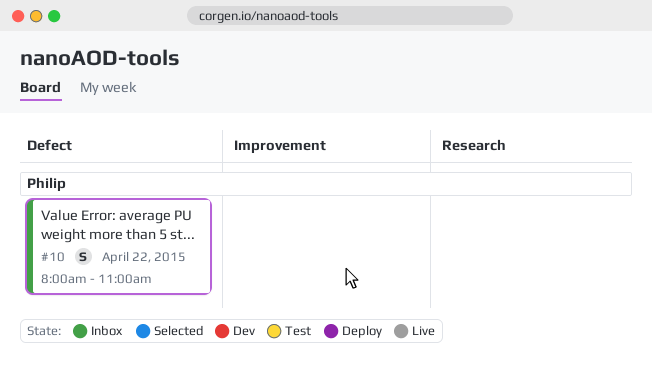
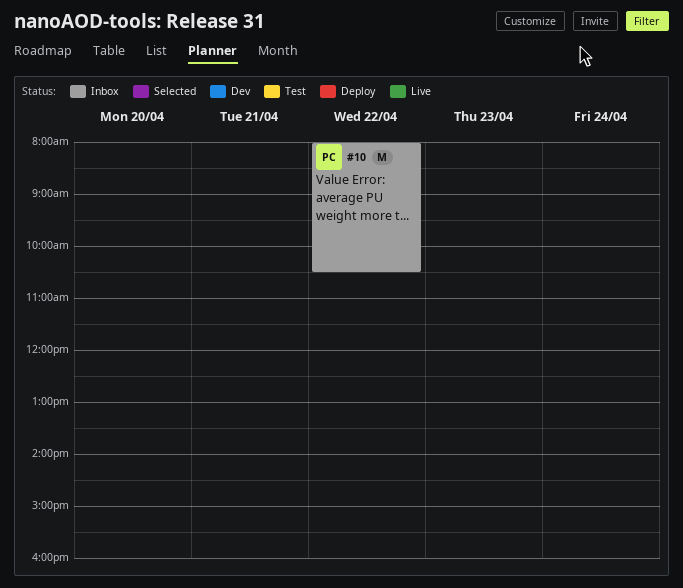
#10, estimate: S -> M
#10, ends: 11:00 -> 10:30

